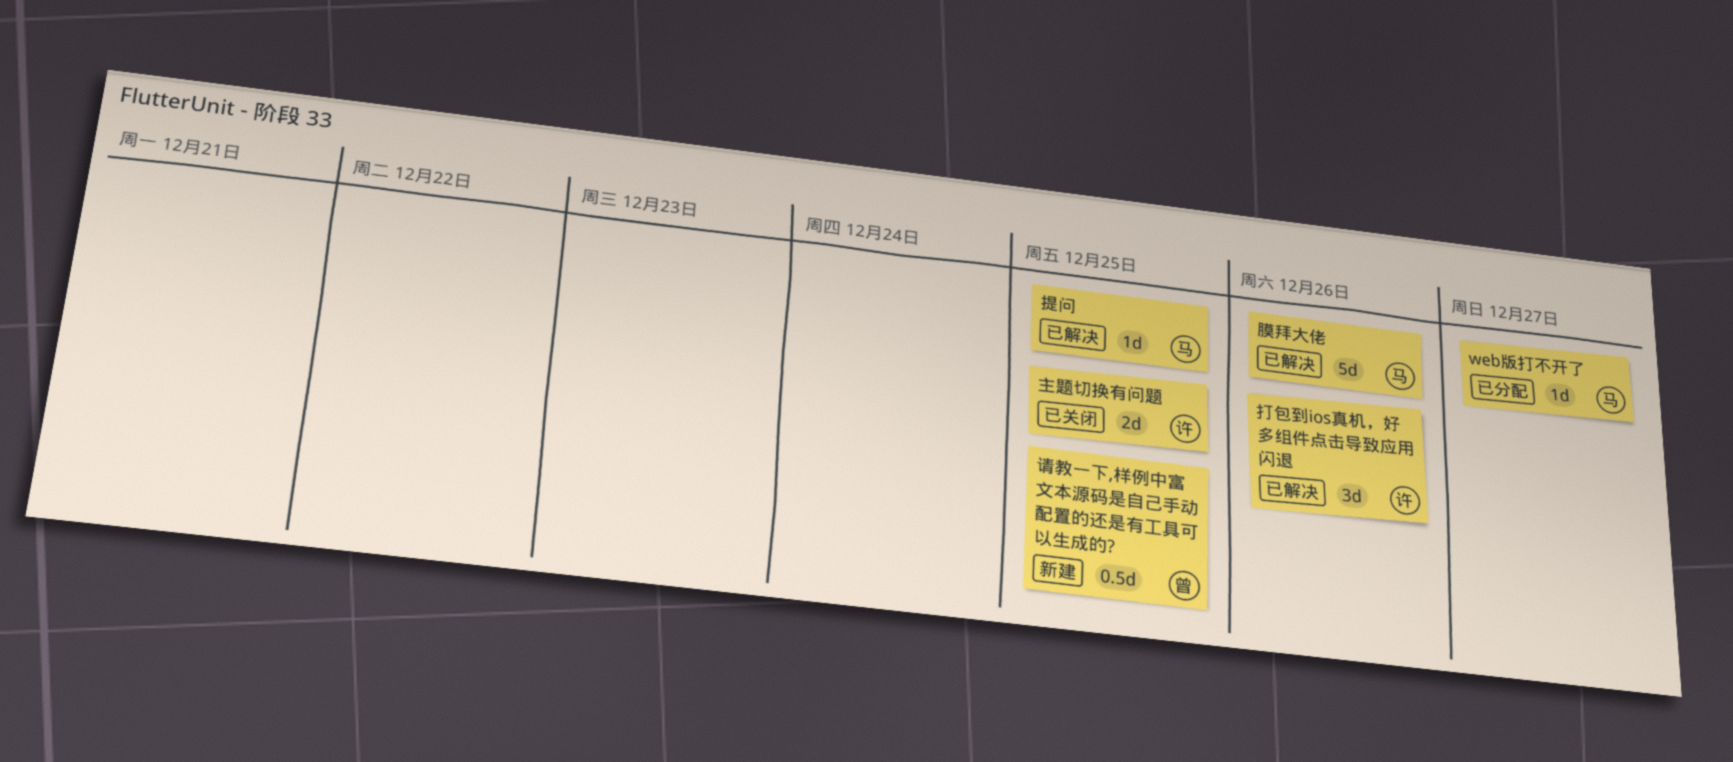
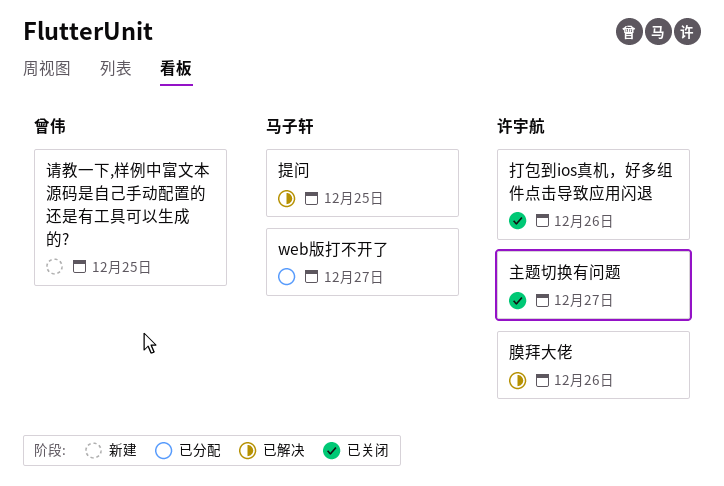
主题切换有问题, due: Dec 25 -> Dec 27
打包到ios真机，好多组件点击导致应用闪退, status: 已解决 -> 已关闭
膜拜大佬, owner: 马子轩 -> 许宇航

